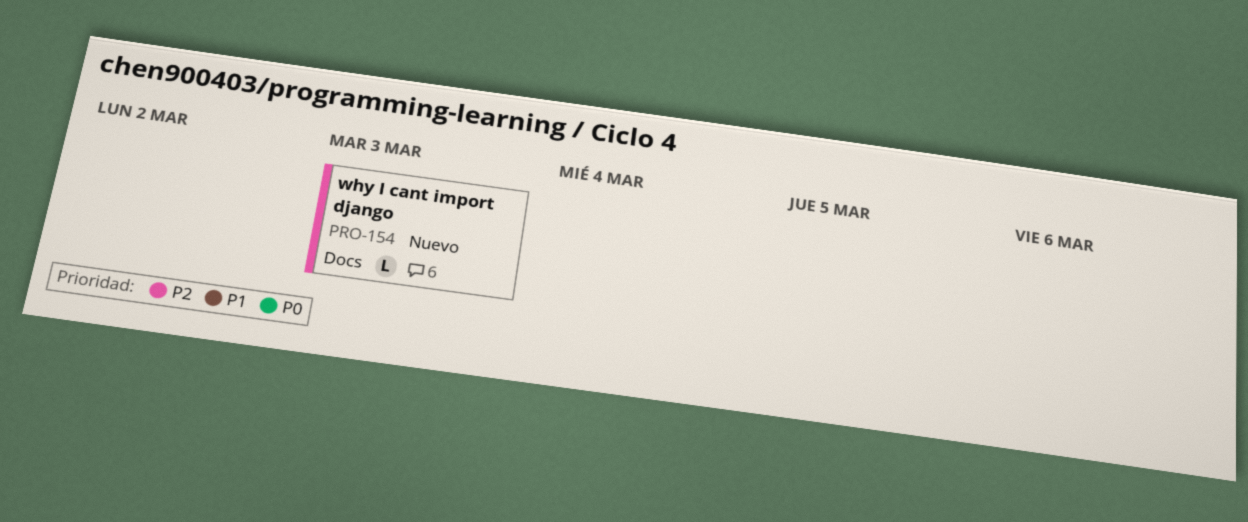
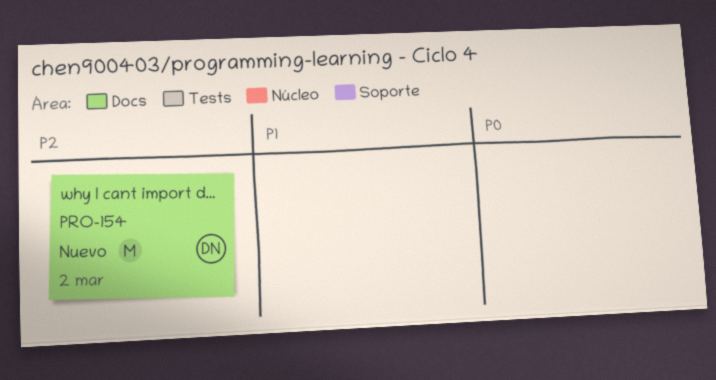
PRO-154, estimate: L -> M
PRO-154, due: Mar 3 -> Mar 2

